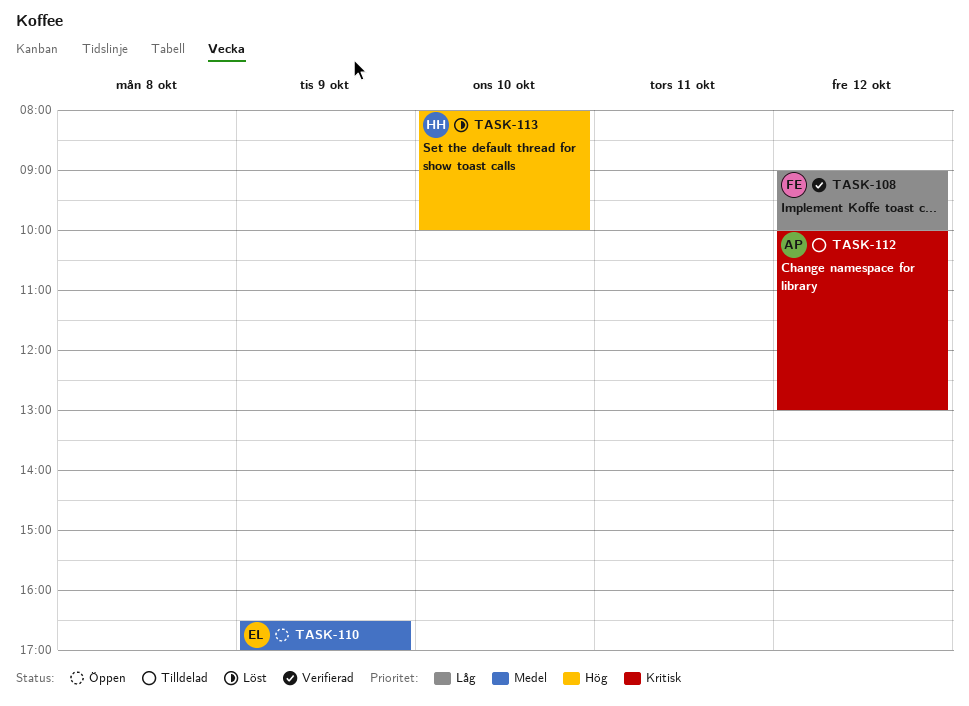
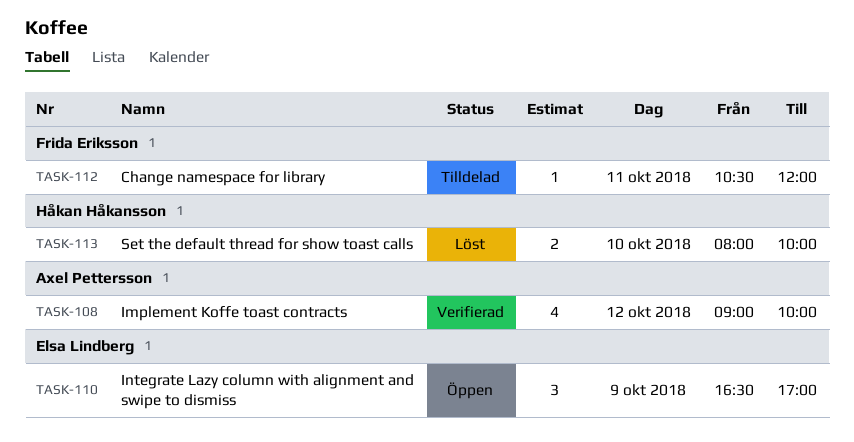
TASK-108, owner: Frida Eriksson -> Axel Pettersson
TASK-112, owner: Axel Pettersson -> Frida Eriksson
TASK-112, day: Oct 12 -> Oct 11
TASK-112, begins: 10:00 -> 10:30
TASK-112, ends: 13:00 -> 12:00

